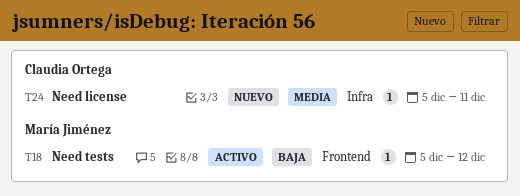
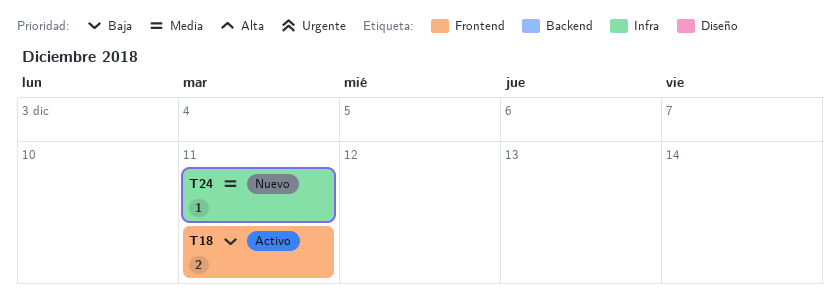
T18, estimate: 1 -> 2
T18, due: Dec 12 -> Dec 11

